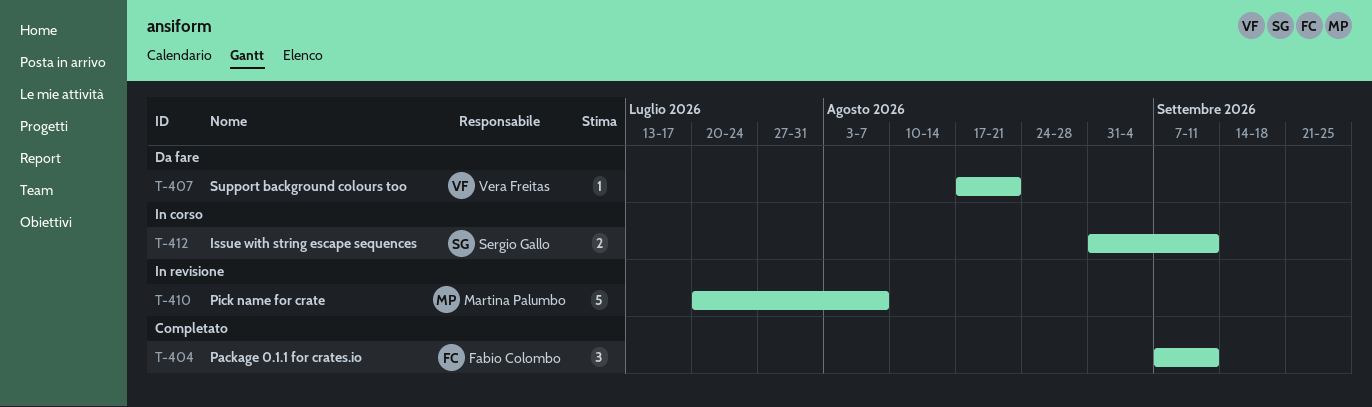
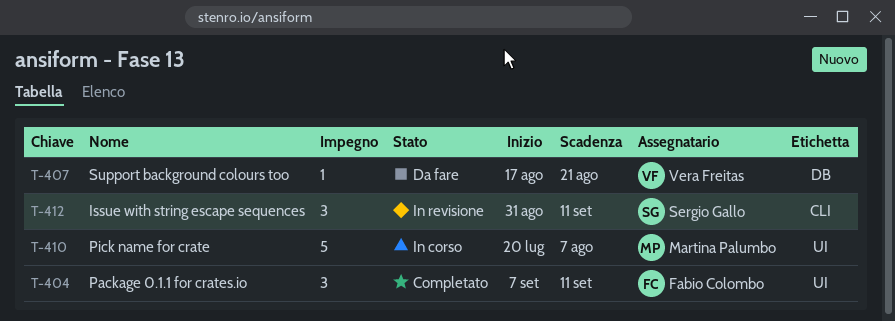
T-410, status: In revisione -> In corso
T-412, status: In corso -> In revisione
T-412, estimate: 2 -> 3

